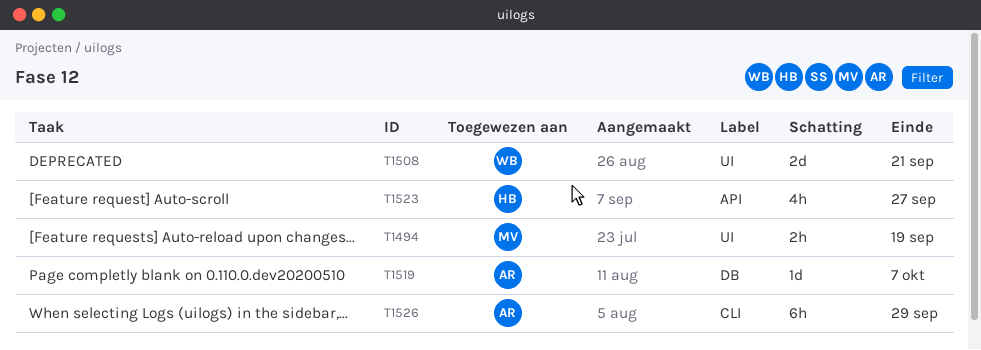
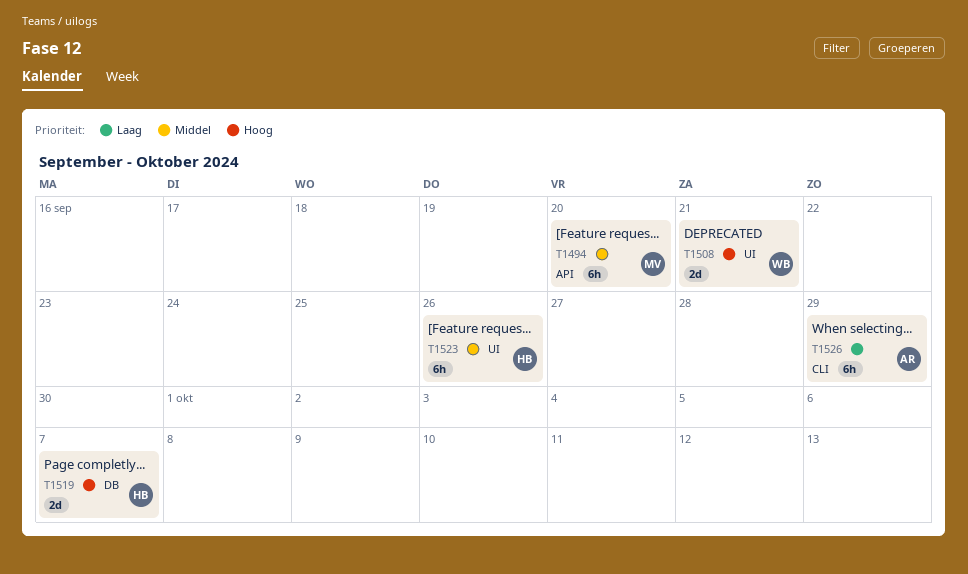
T1494, label: UI -> API
T1494, estimate: 2h -> 6h
T1494, due: Sep 19 -> Sep 20
T1519, owner: AR -> HB
T1519, estimate: 1d -> 2d
T1523, label: API -> UI
T1523, estimate: 4h -> 6h
T1523, due: Sep 27 -> Sep 26

